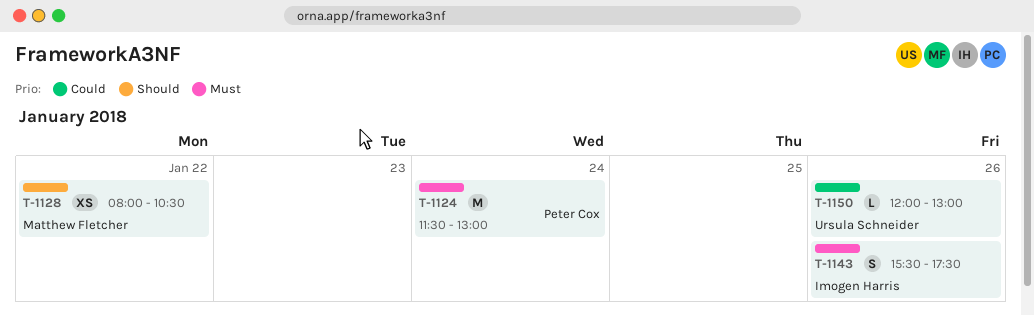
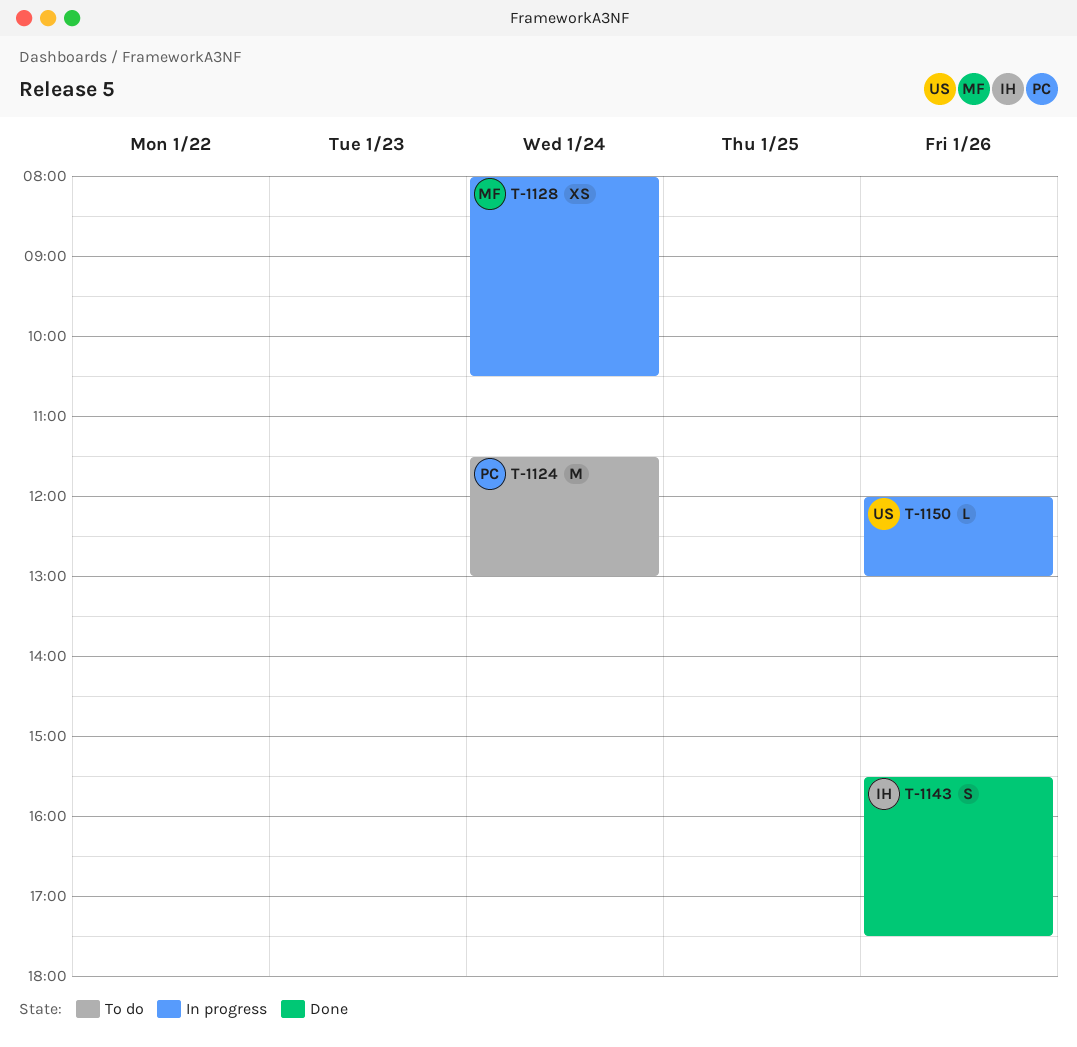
T-1128, day: Jan 22 -> Jan 24

